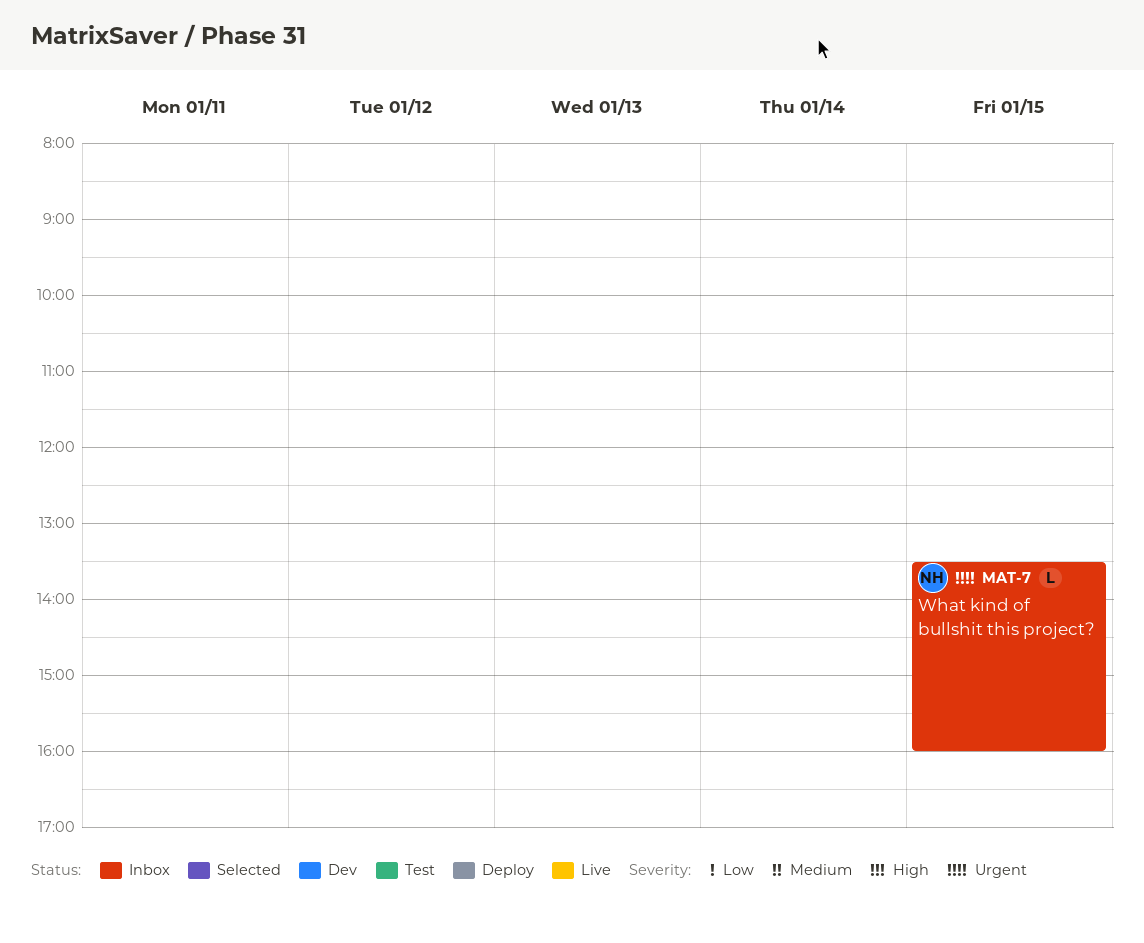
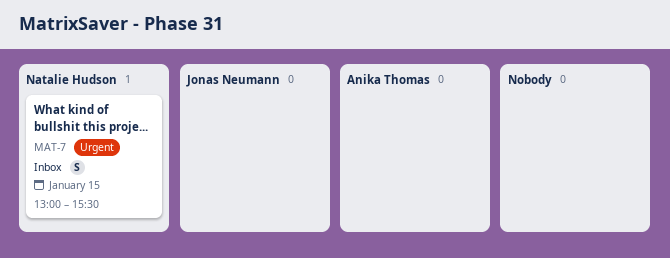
MAT-7, estimate: L -> S
MAT-7, begins: 13:30 -> 13:00
MAT-7, ends: 16:00 -> 15:30

